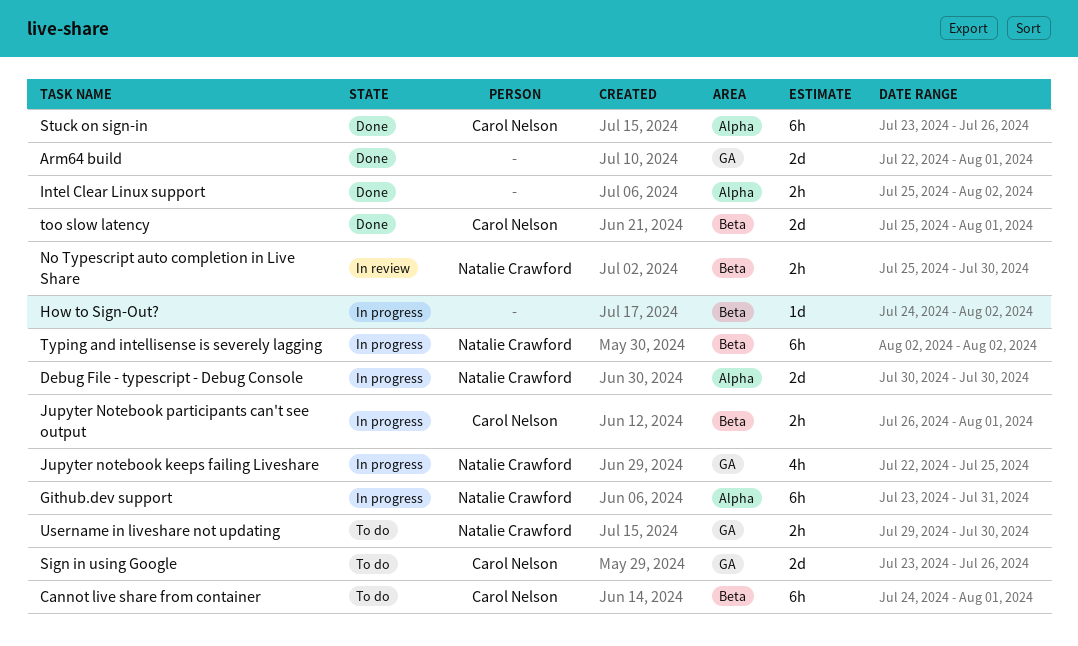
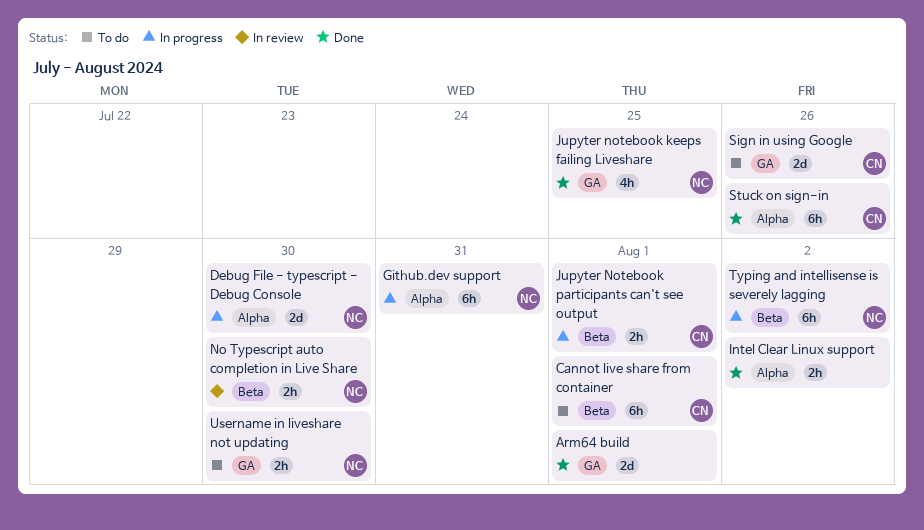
How to Sign-Out?: present -> none
Jupyter notebook keeps failing Liveshare, status: In progress -> Done
too slow latency: present -> none

